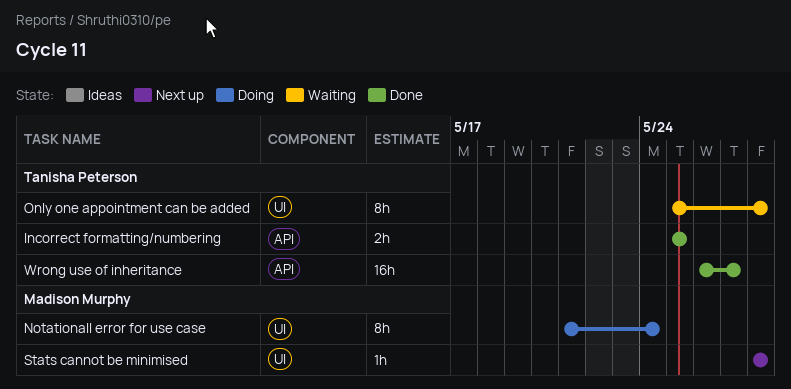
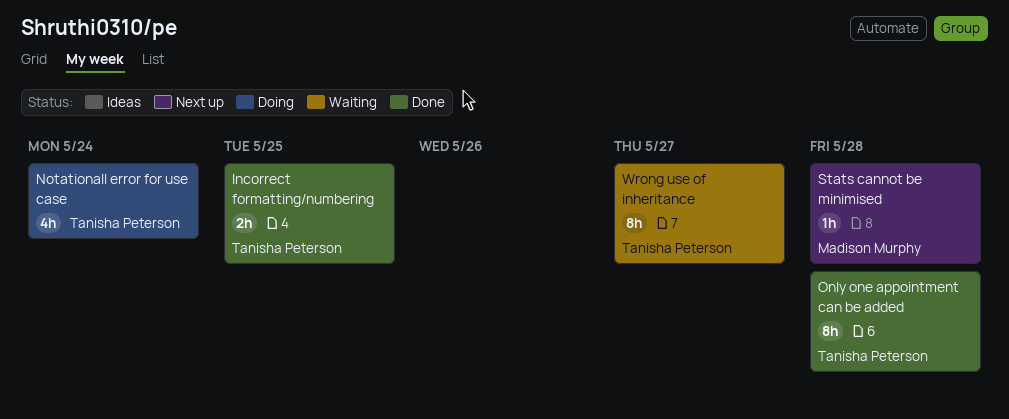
Notationall error for use case, owner: Madison Murphy -> Tanisha Peterson
Notationall error for use case, estimate: 8h -> 4h
Only one appointment can be added, status: Waiting -> Done
Wrong use of inheritance, status: Done -> Waiting
Wrong use of inheritance, estimate: 16h -> 8h

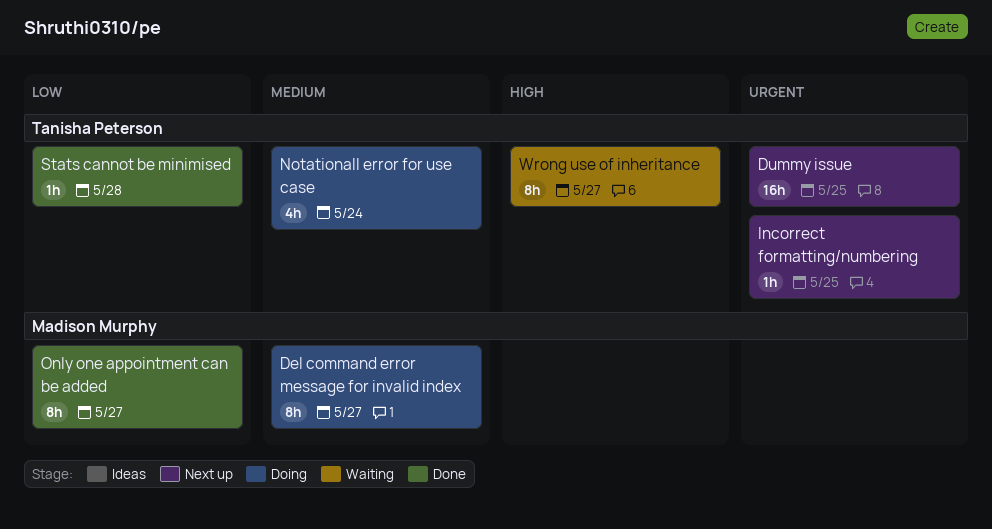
Del command error message for invalid index: none -> present
Dummy issue: none -> present
Incorrect formatting/numbering, status: Done -> Next up
Incorrect formatting/numbering, estimate: 2h -> 1h
Only one appointment can be added, owner: Tanisha Peterson -> Madison Murphy
Only one appointment can be added, due: May 28 -> May 27
Stats cannot be minimised, status: Next up -> Done
Stats cannot be minimised, owner: Madison Murphy -> Tanisha Peterson

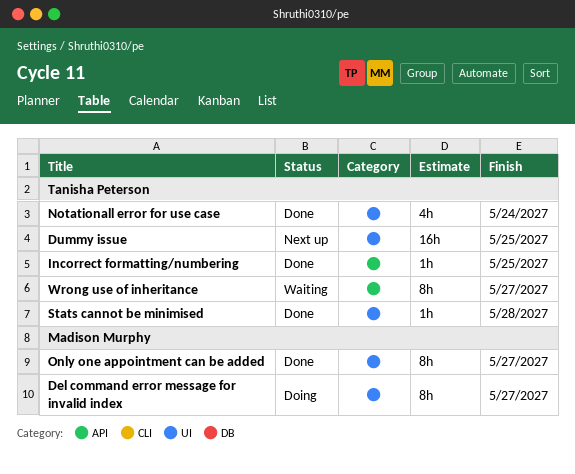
Incorrect formatting/numbering, status: Next up -> Done
Notationall error for use case, status: Doing -> Done

